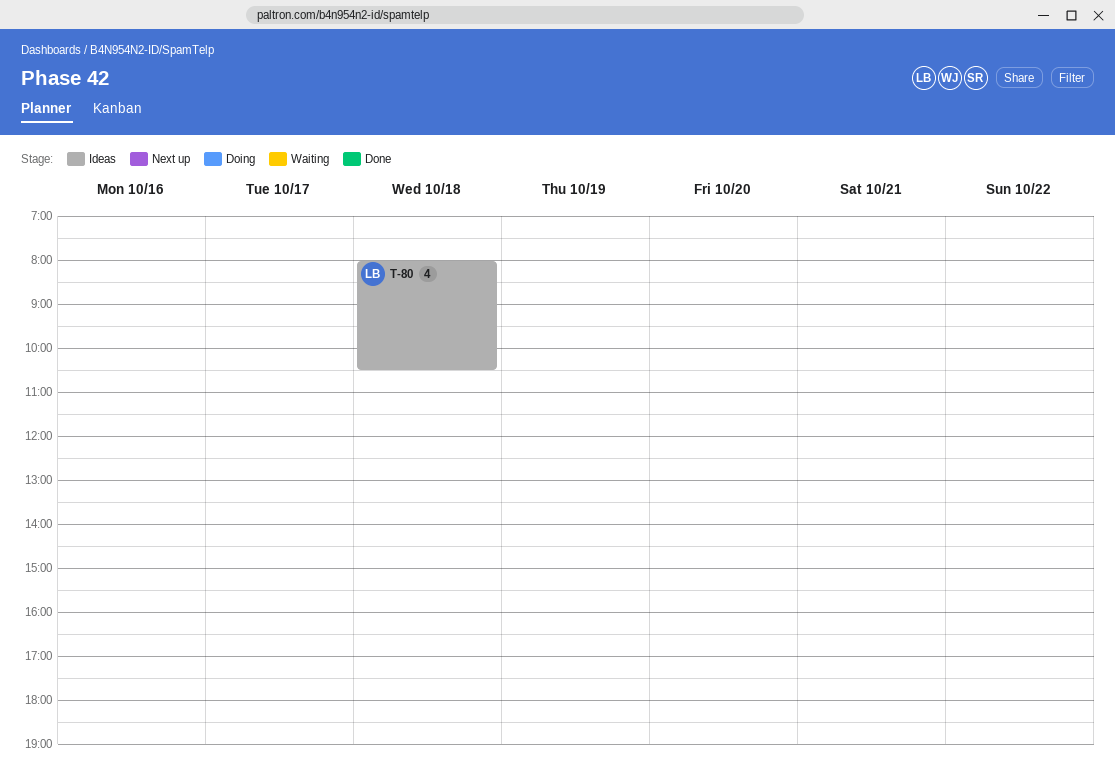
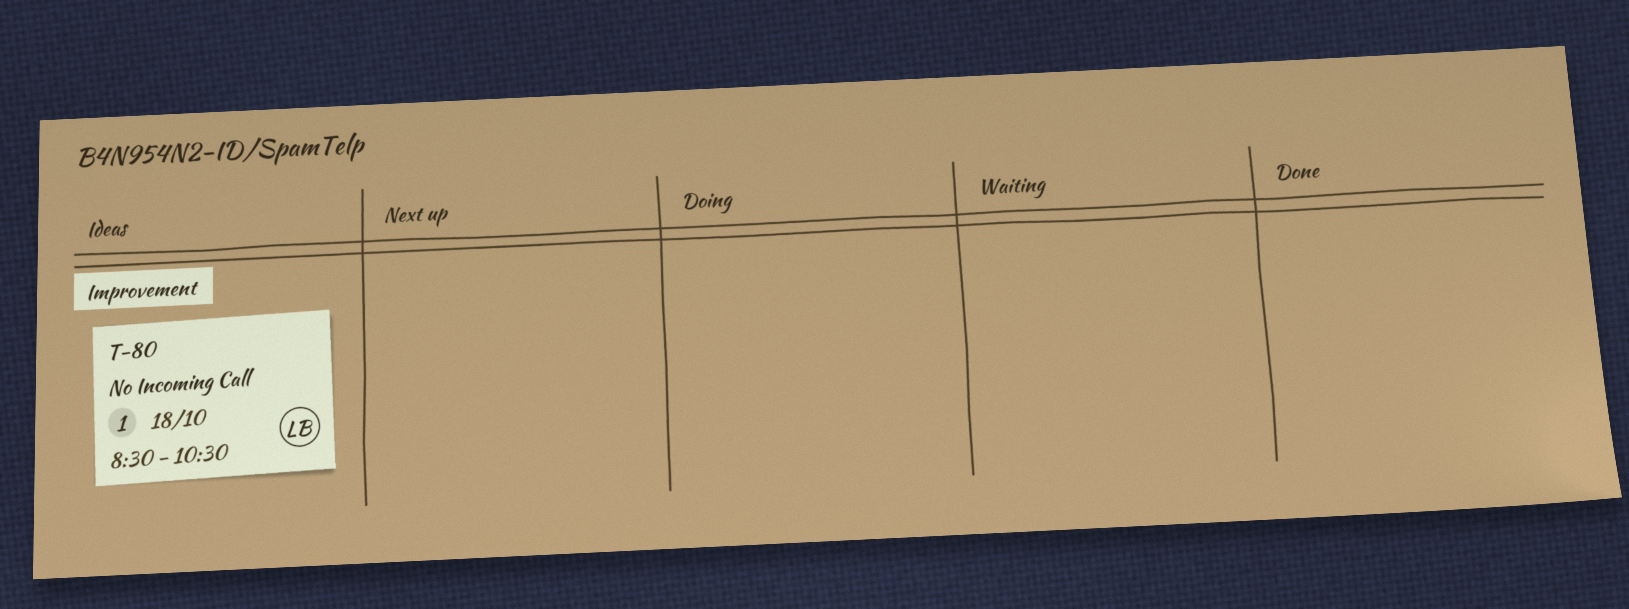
T-80, estimate: 4 -> 1
T-80, begins: 08:00 -> 08:30

